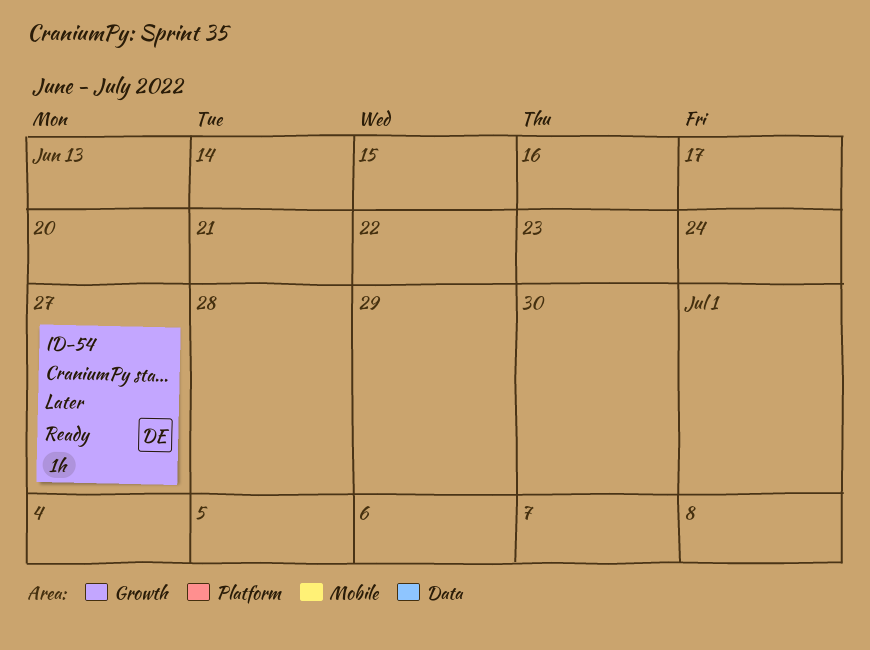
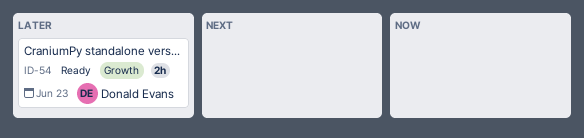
ID-54, estimate: 1h -> 2h
ID-54, due: Jun 27 -> Jun 23

